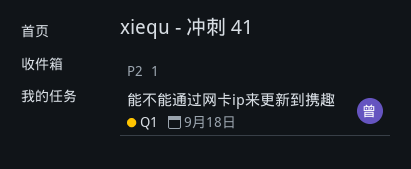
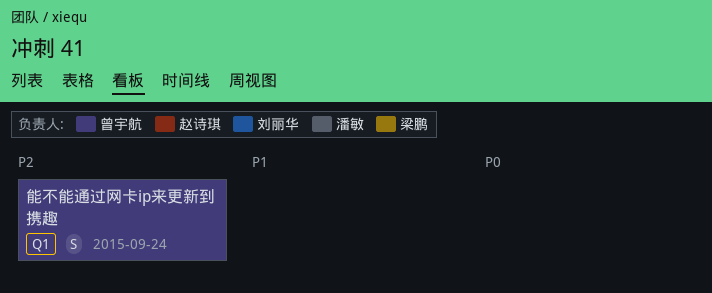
能不能通过网卡ip来更新到携趣, due: Sep 18 -> Sep 24

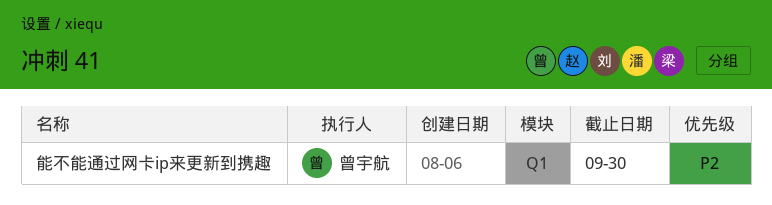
能不能通过网卡ip来更新到携趣, due: Sep 24 -> Sep 30

